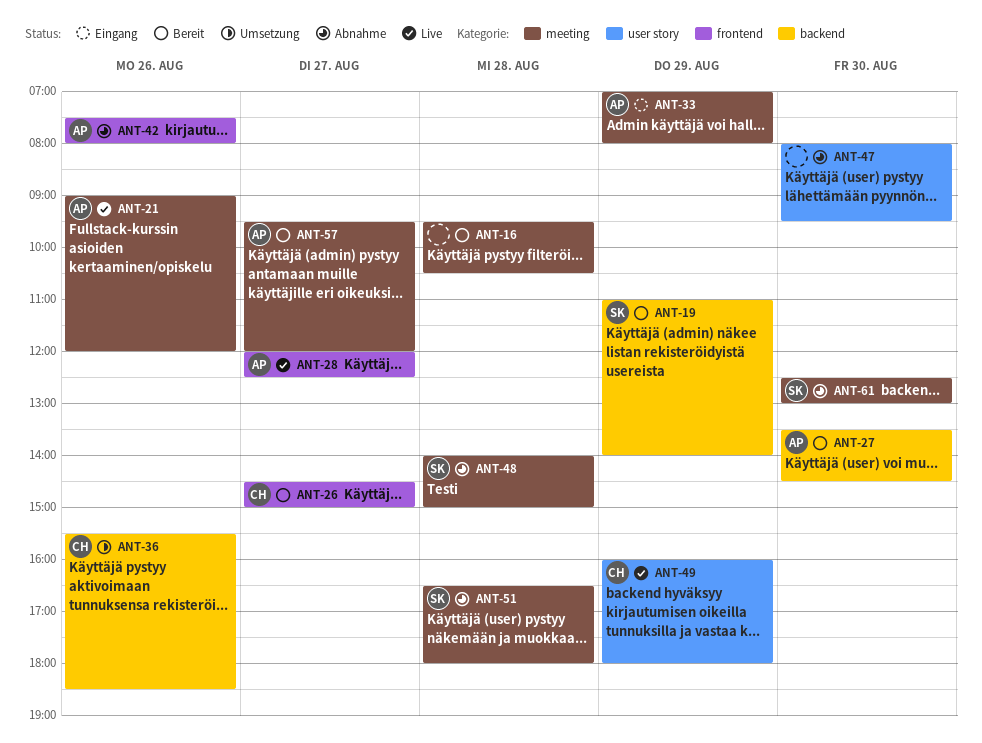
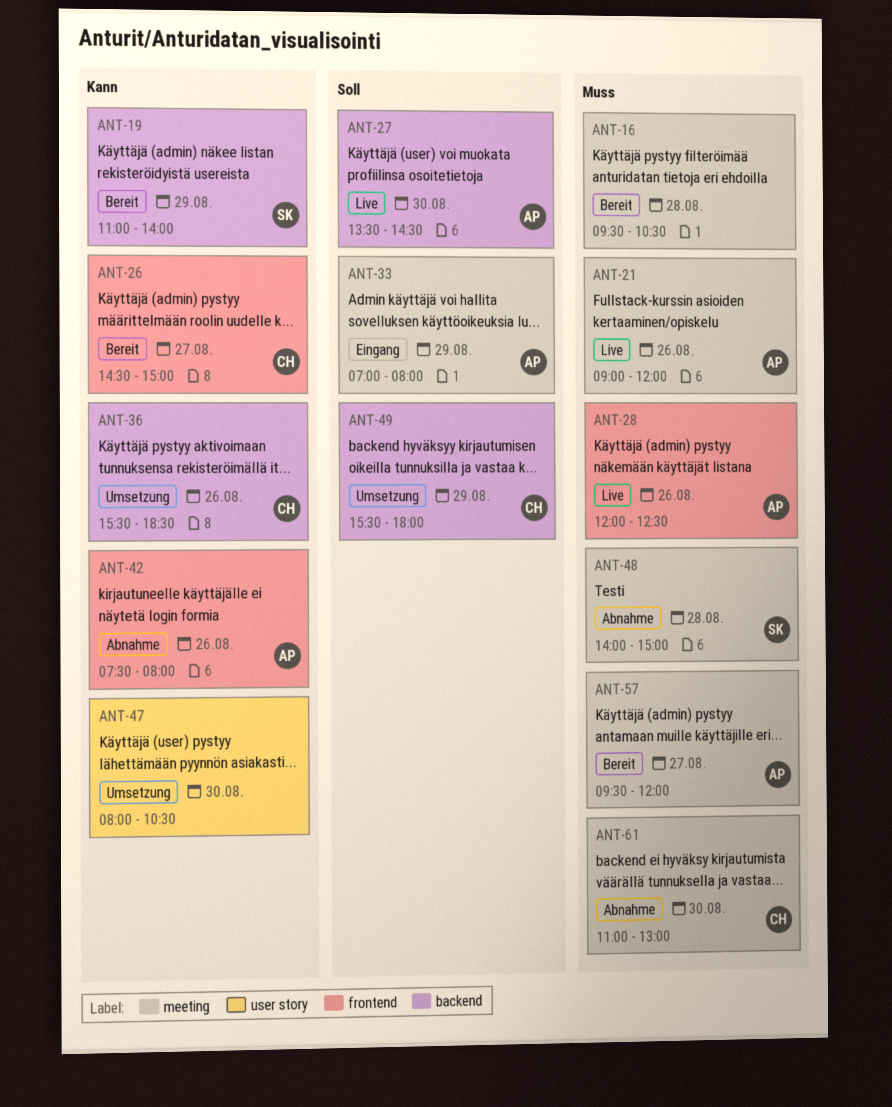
ANT-27, status: Bereit -> Live
ANT-28, day: Aug 27 -> Aug 26
ANT-47, status: Abnahme -> Umsetzung
ANT-47, ends: 09:30 -> 10:30
ANT-49, status: Live -> Umsetzung
ANT-49, label: user story -> backend
ANT-49, begins: 16:00 -> 15:30
ANT-51: present -> none
ANT-61, owner: SK -> CH
ANT-61, begins: 12:30 -> 11:00

